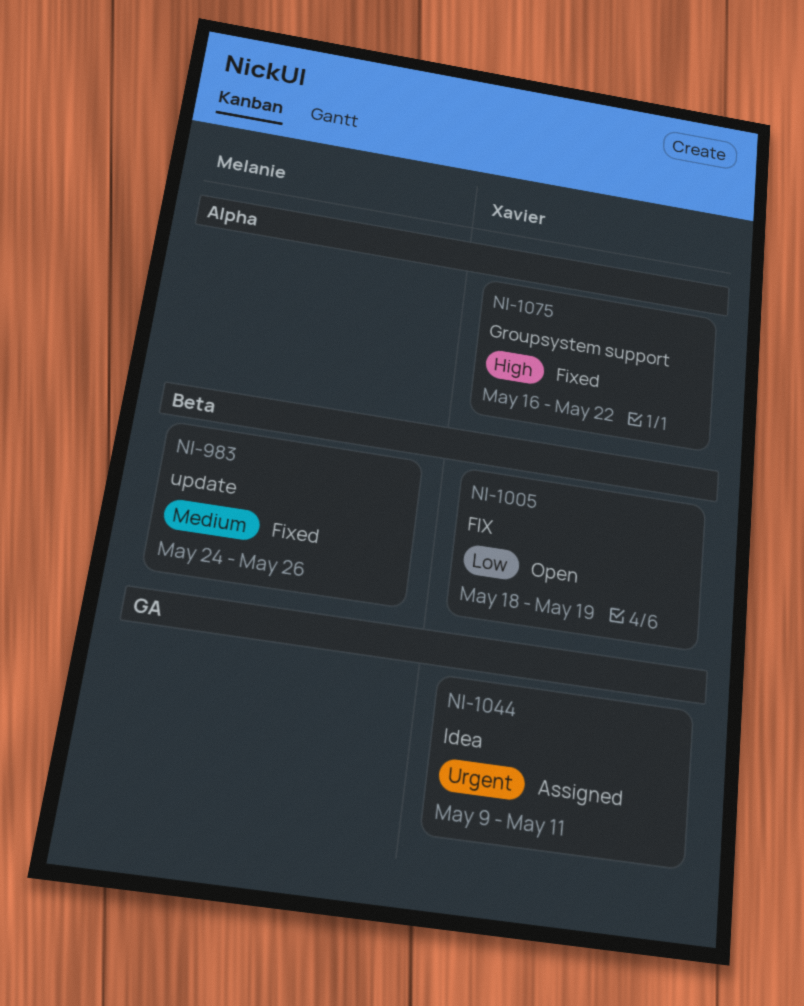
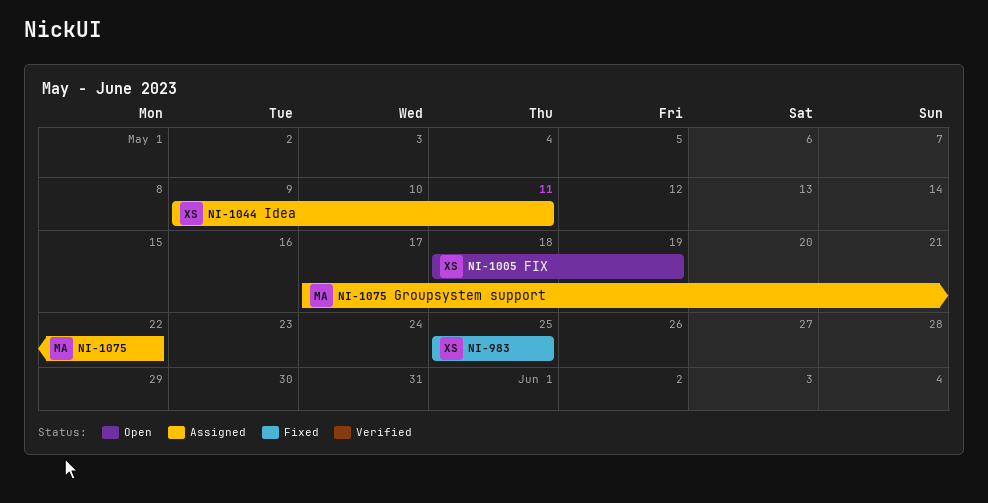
NI-983, owner: Melanie -> Xavier
NI-983, start: May 24 -> May 25
NI-983, due: May 26 -> May 25
NI-1075, status: Fixed -> Assigned
NI-1075, owner: Xavier -> Melanie
NI-1075, start: May 16 -> May 17

